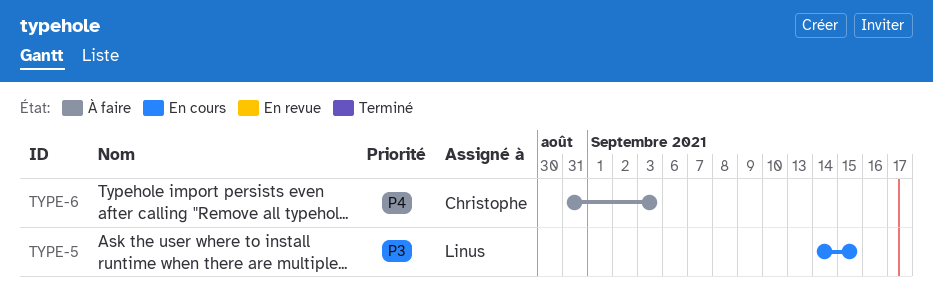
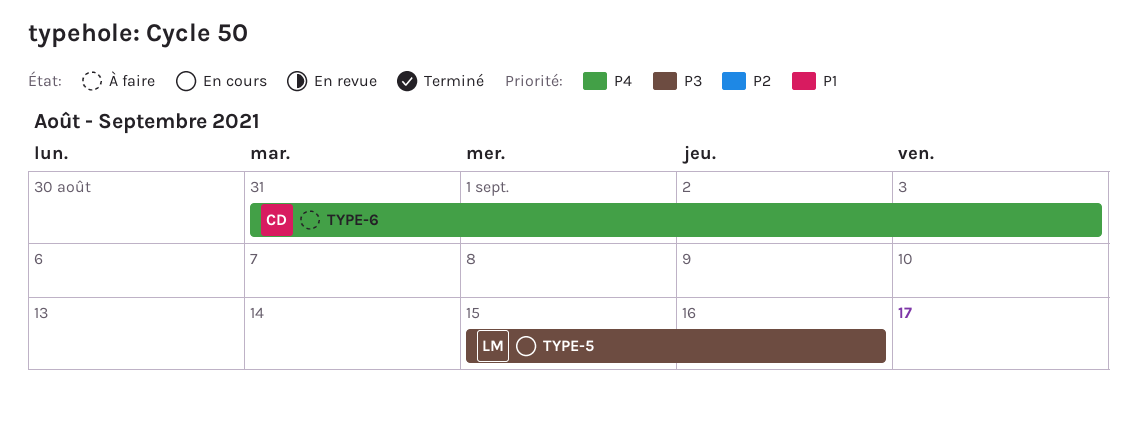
TYPE-5, start: Sep 14 -> Sep 15
TYPE-5, due: Sep 15 -> Sep 16

